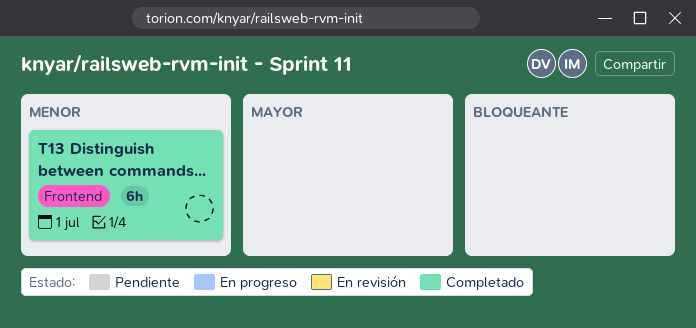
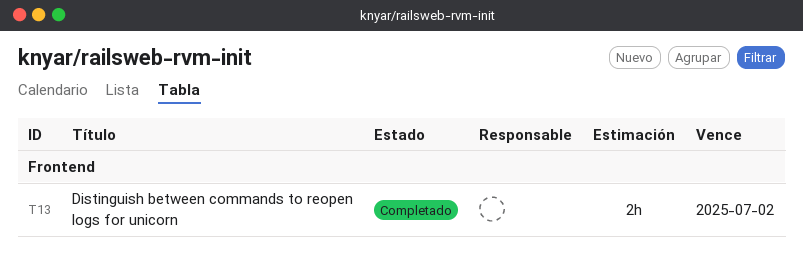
T13, estimate: 6h -> 2h
T13, due: Jul 1 -> Jul 2

